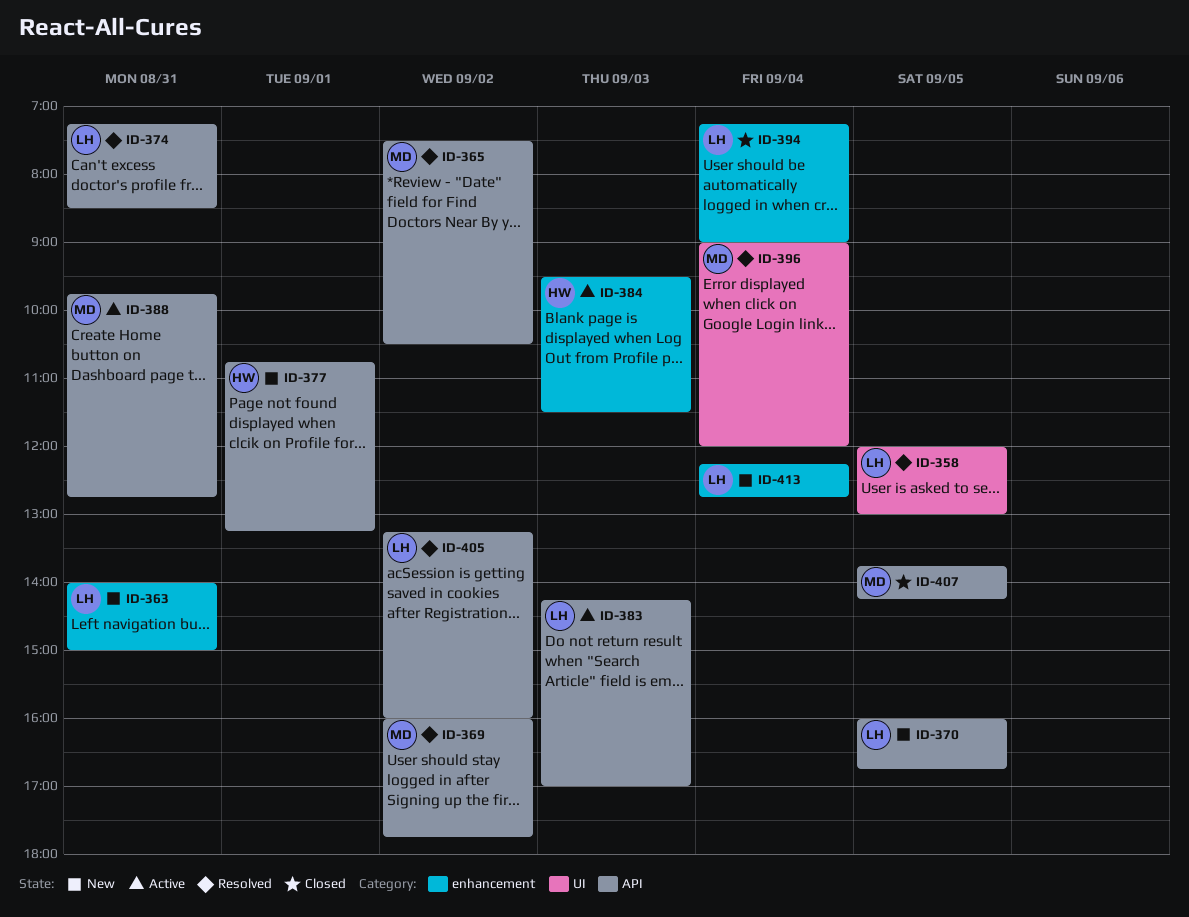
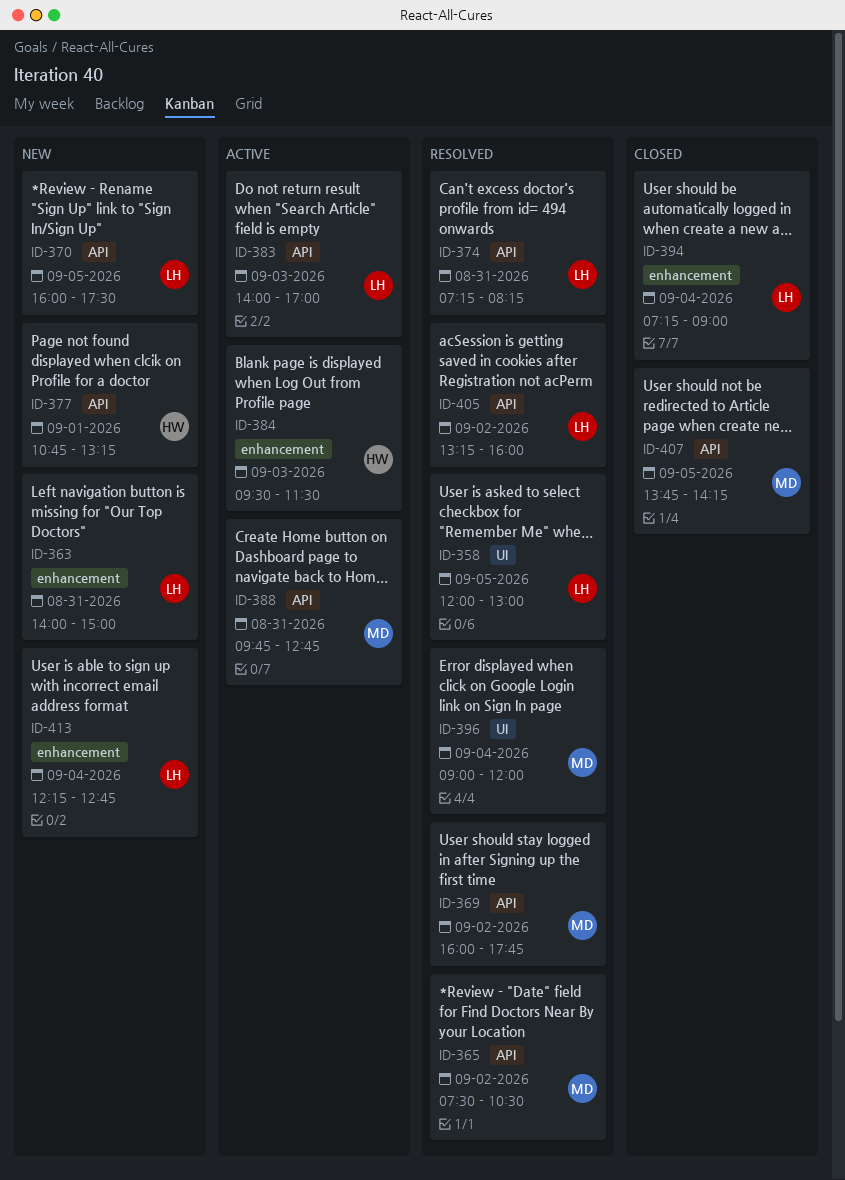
ID-370, ends: 16:45 -> 17:30
ID-374, ends: 08:30 -> 08:15
ID-383, begins: 14:15 -> 14:00

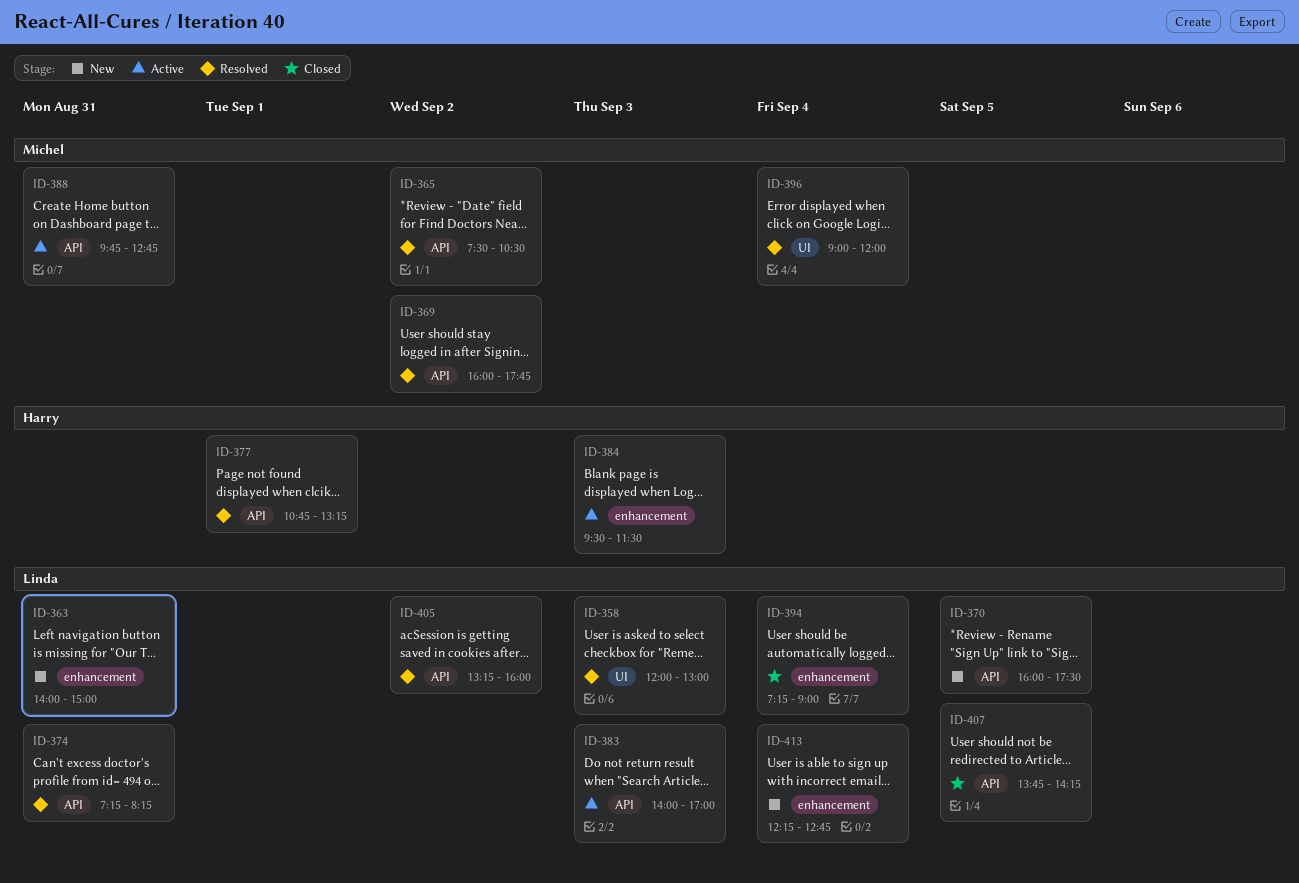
ID-358, day: Sep 5 -> Sep 3
ID-377, status: New -> Resolved
ID-407, owner: Michel -> Linda

